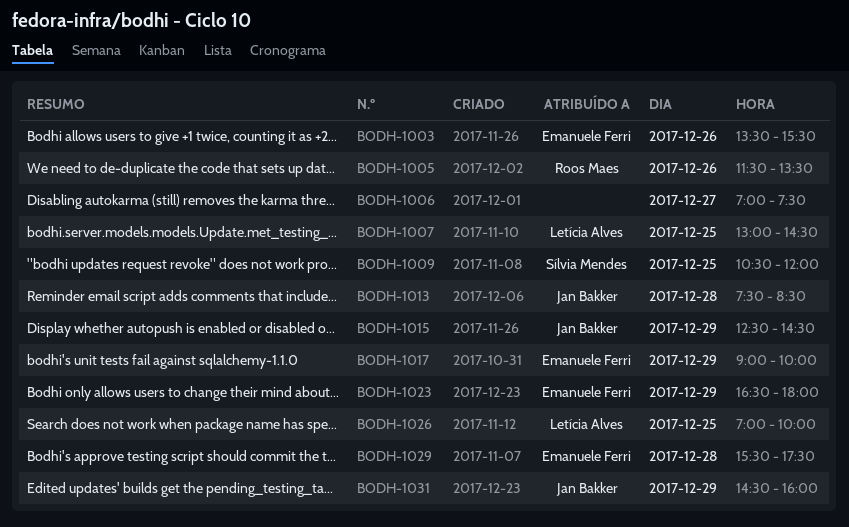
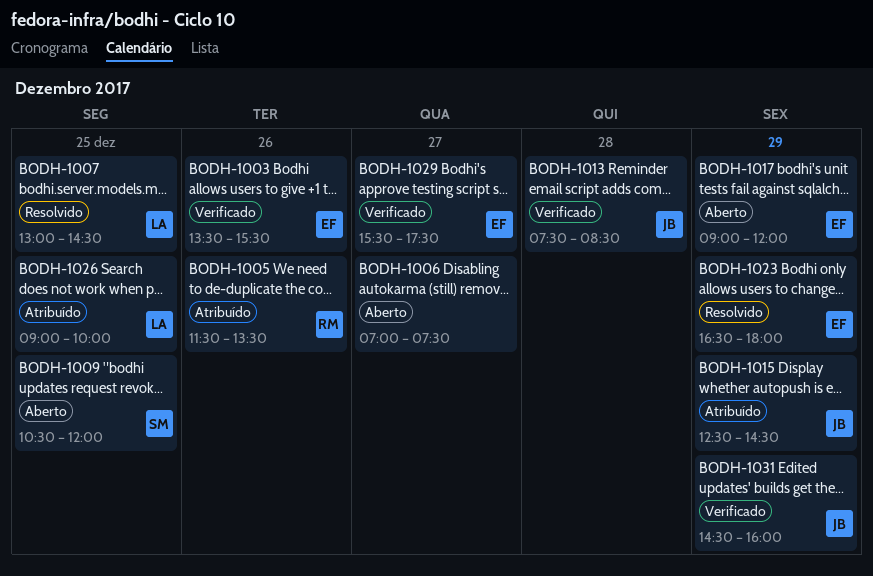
BODH-1017, ends: 10:00 -> 12:00
BODH-1026, begins: 07:00 -> 09:00
BODH-1029, day: Dec 28 -> Dec 27

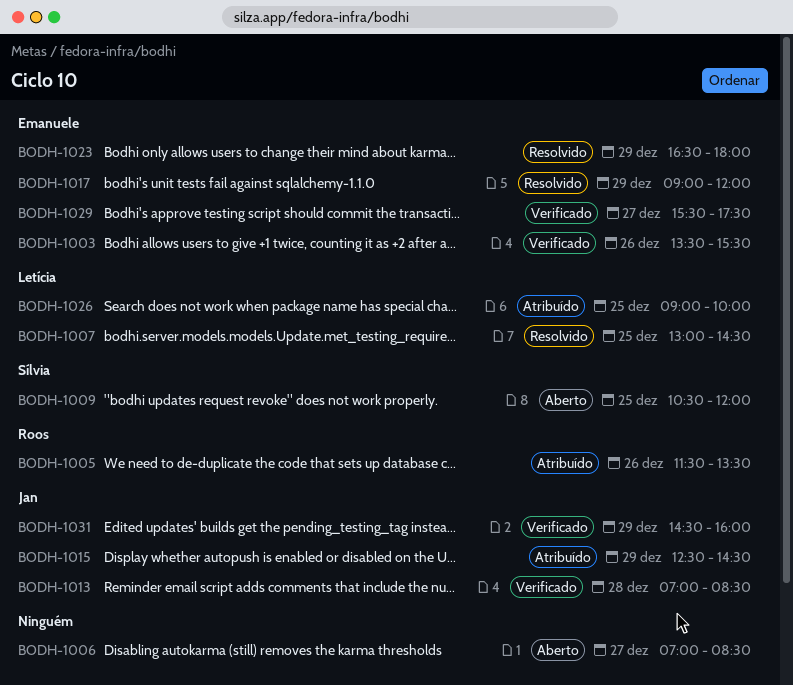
BODH-1006, ends: 07:30 -> 08:30
BODH-1013, begins: 07:30 -> 07:00
BODH-1017, status: Aberto -> Resolvido

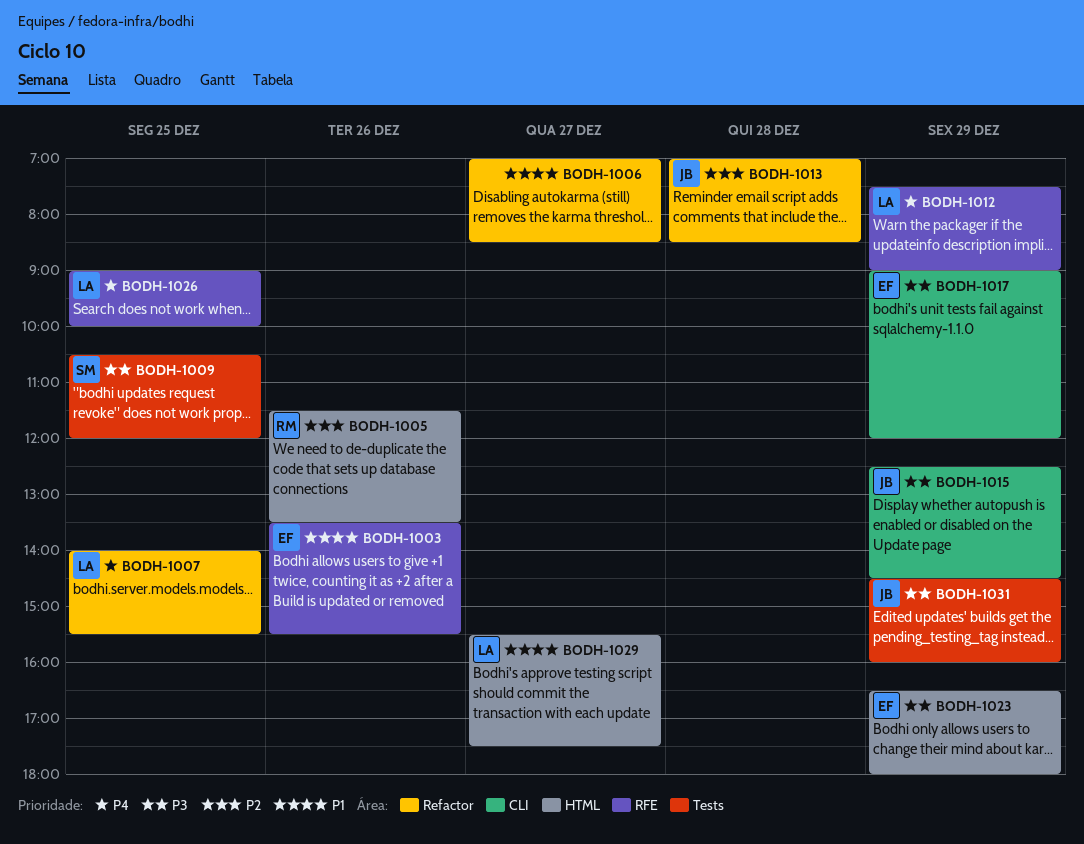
BODH-1007, begins: 13:00 -> 14:00
BODH-1007, ends: 14:30 -> 15:30
BODH-1012: none -> present
BODH-1029, owner: Emanuele -> Letícia

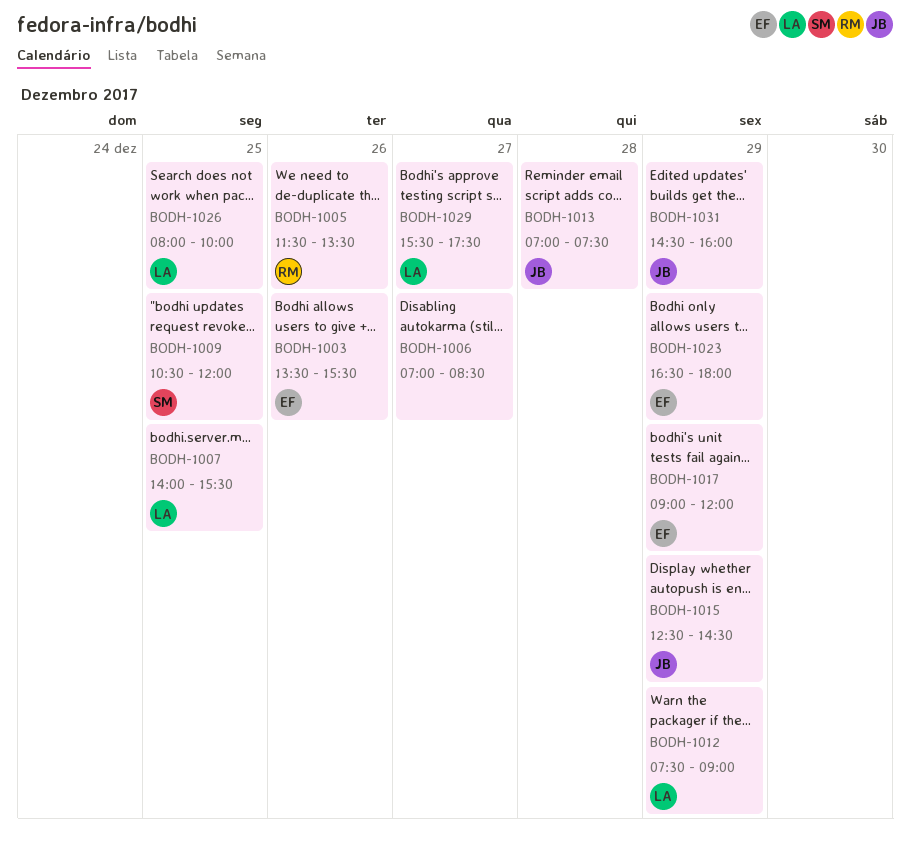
BODH-1013, ends: 08:30 -> 07:30
BODH-1026, begins: 09:00 -> 08:00

